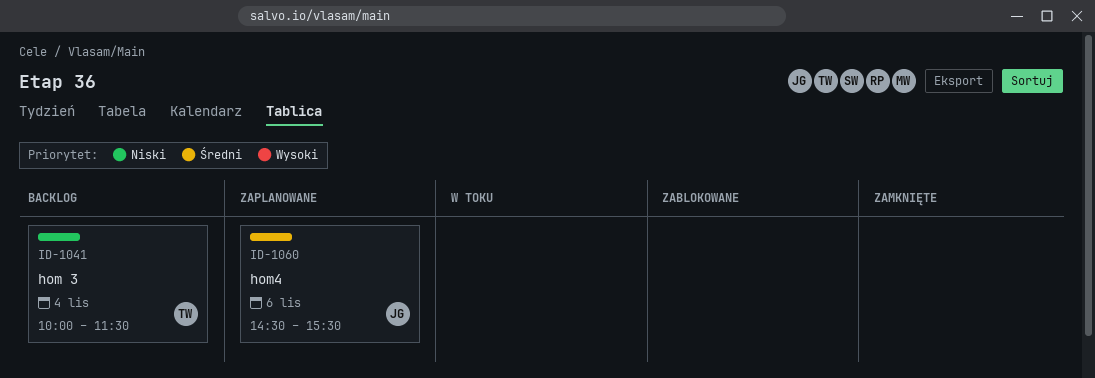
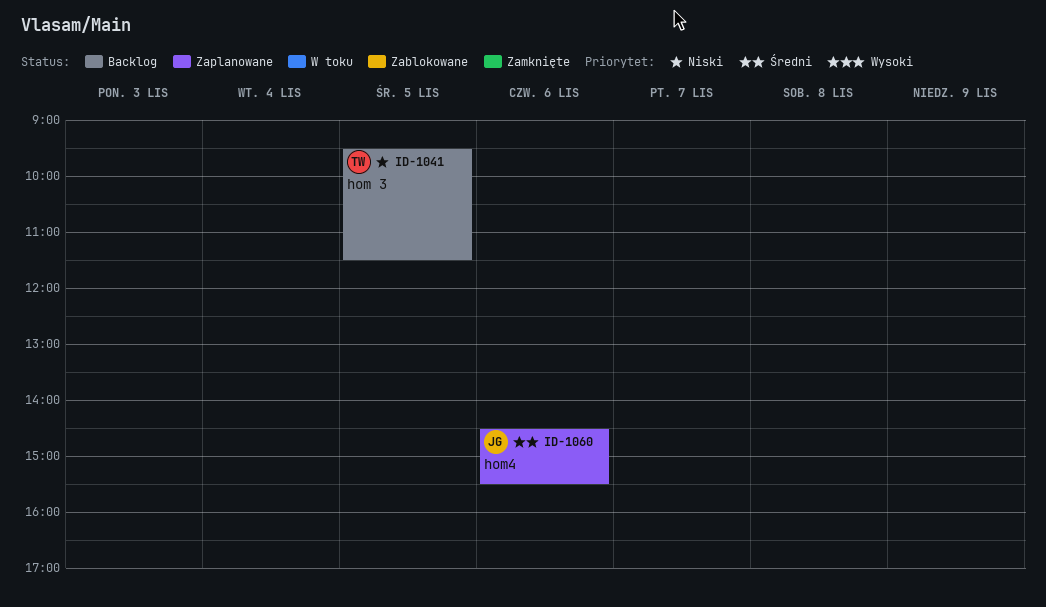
ID-1041, day: Nov 4 -> Nov 5
ID-1041, begins: 10:00 -> 09:30

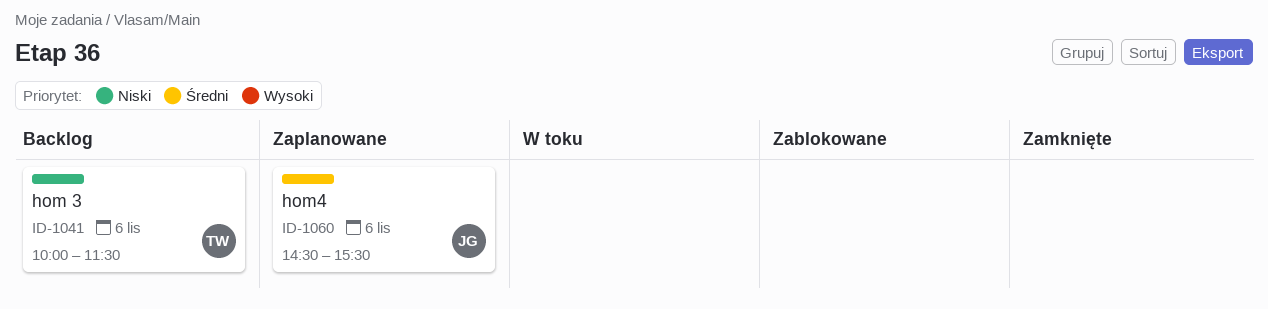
ID-1041, day: Nov 5 -> Nov 6
ID-1041, begins: 09:30 -> 10:00

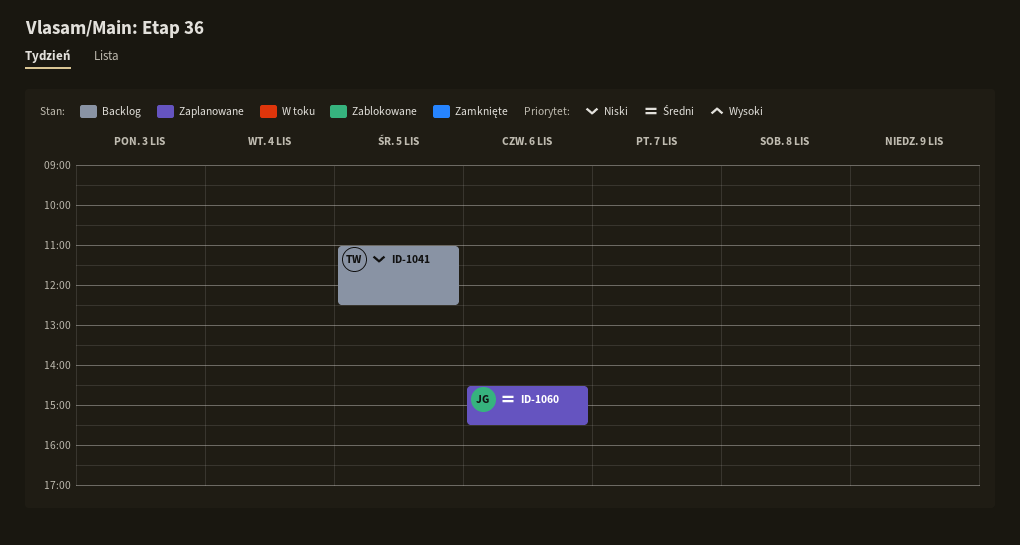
ID-1041, day: Nov 6 -> Nov 5
ID-1041, begins: 10:00 -> 11:00
ID-1041, ends: 11:30 -> 12:30

